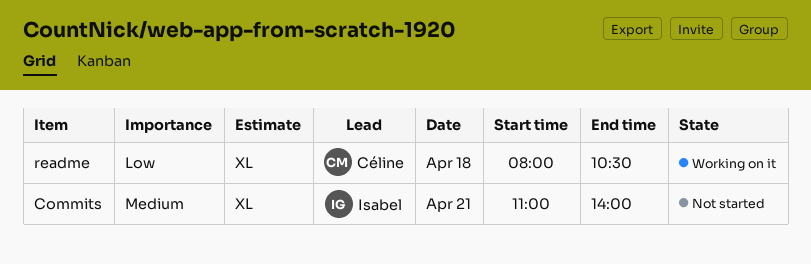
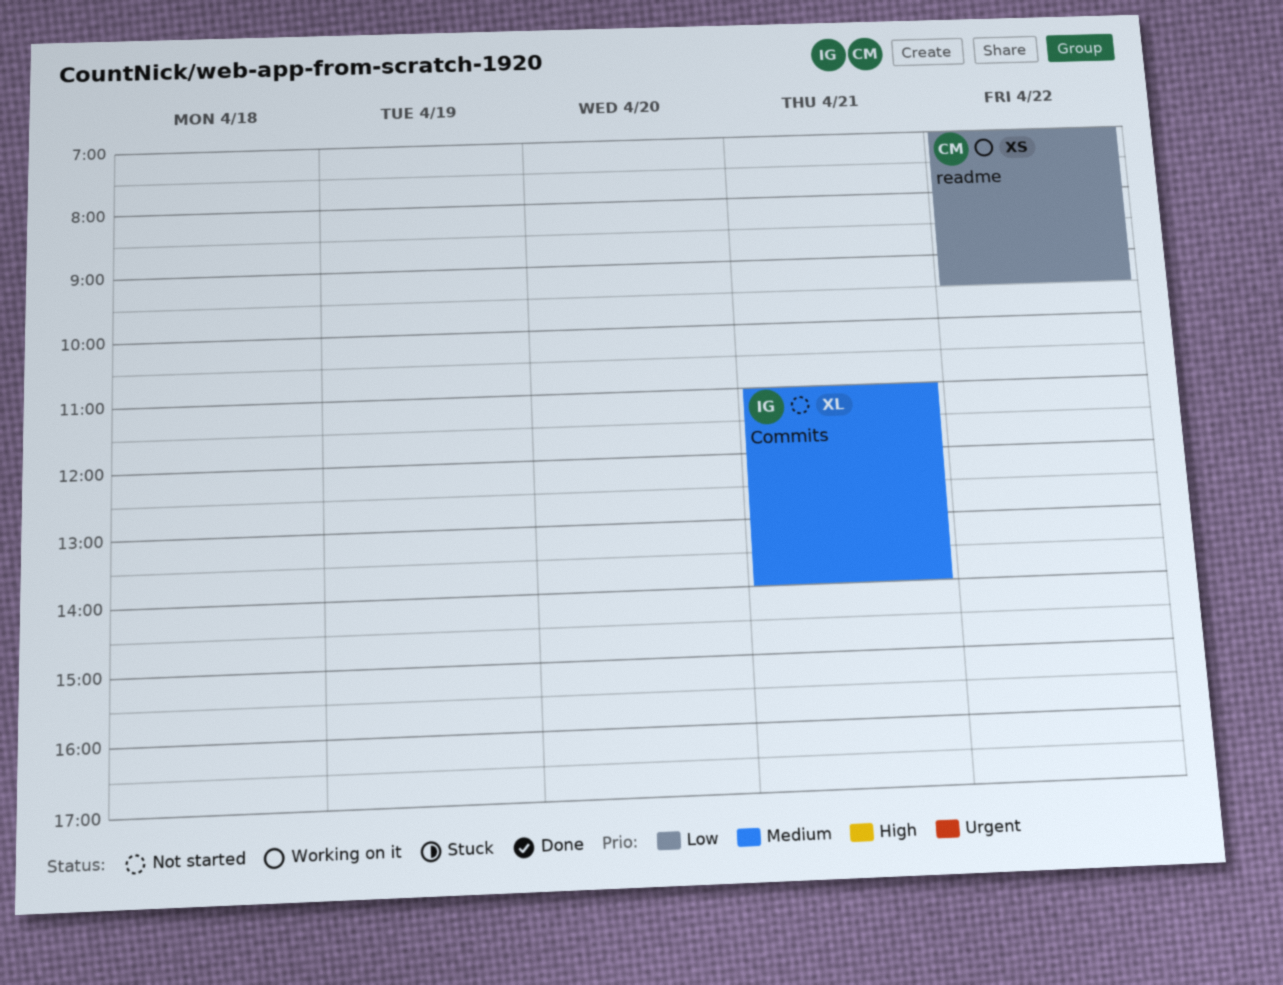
readme, estimate: XL -> XS
readme, day: Apr 18 -> Apr 22
readme, begins: 08:00 -> 07:00
readme, ends: 10:30 -> 09:30

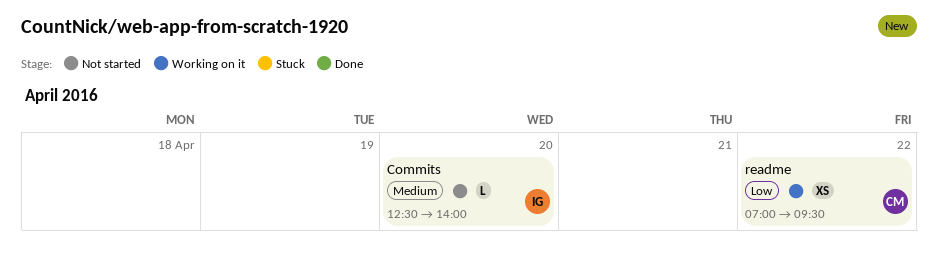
Commits, estimate: XL -> L
Commits, day: Apr 21 -> Apr 20
Commits, begins: 11:00 -> 12:30

